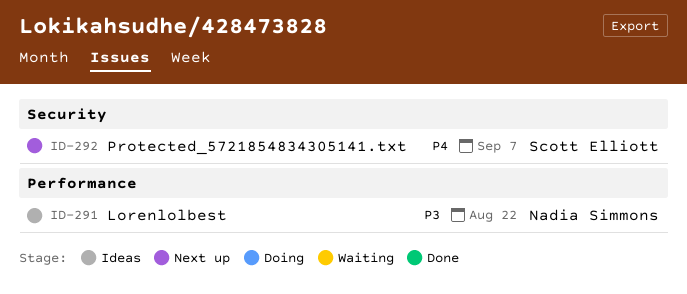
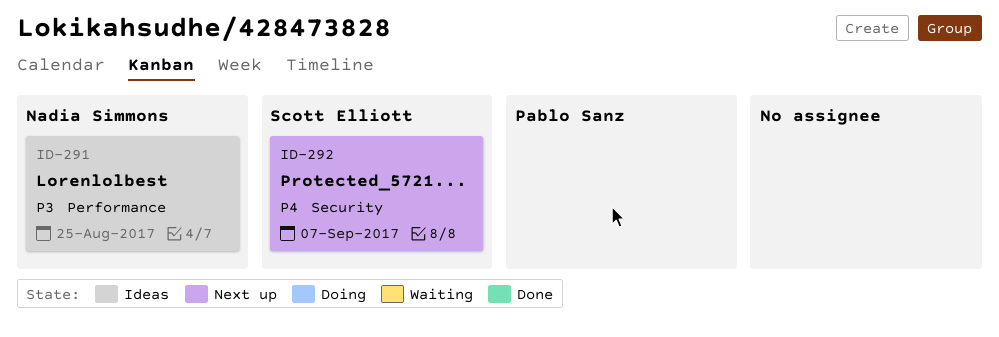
ID-291, due: Aug 22 -> Aug 25

